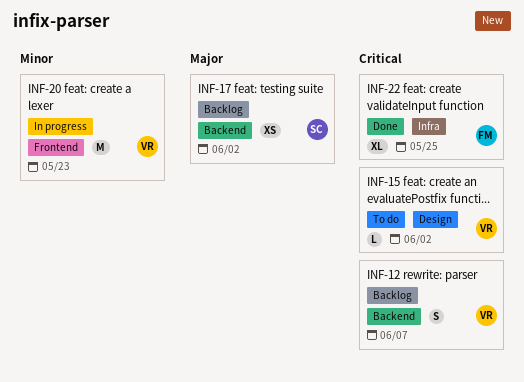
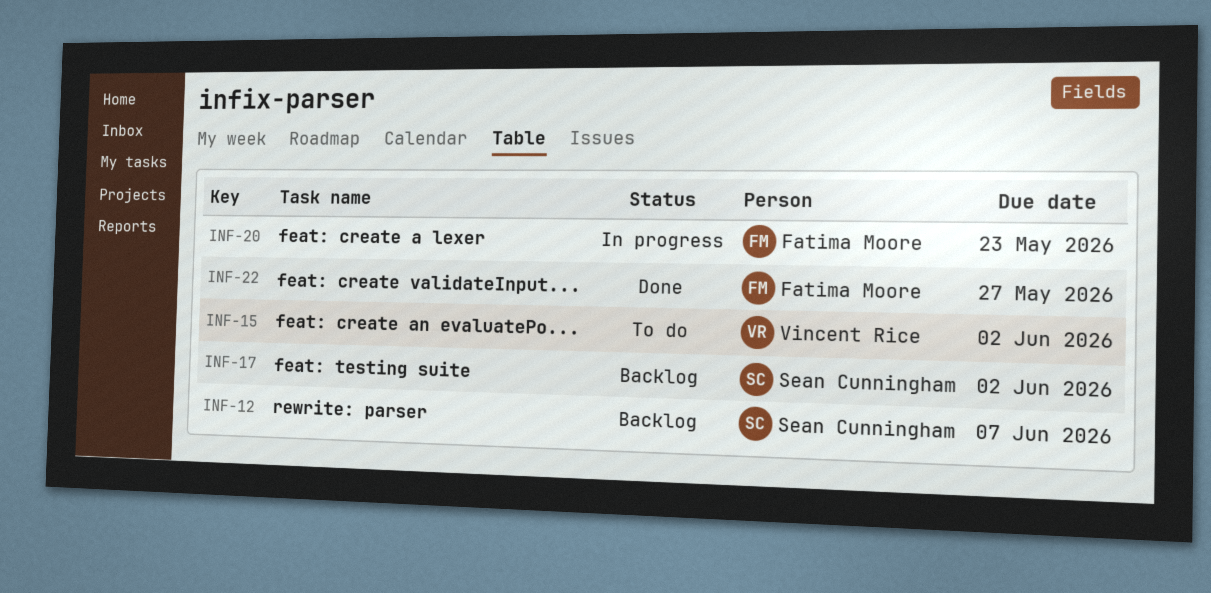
INF-12, owner: Vincent Rice -> Sean Cunningham
INF-20, owner: Vincent Rice -> Fatima Moore
INF-22, due: May 25 -> May 27

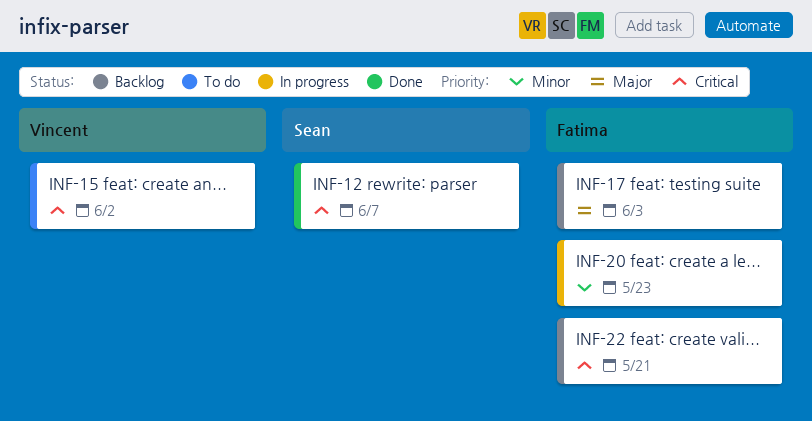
INF-12, status: Backlog -> Done
INF-17, owner: Sean Cunningham -> Fatima Moore
INF-17, due: Jun 2 -> Jun 3
INF-22, status: Done -> Backlog
INF-22, due: May 27 -> May 21

